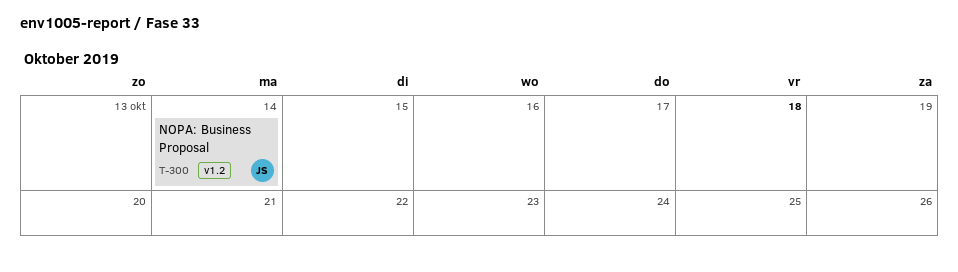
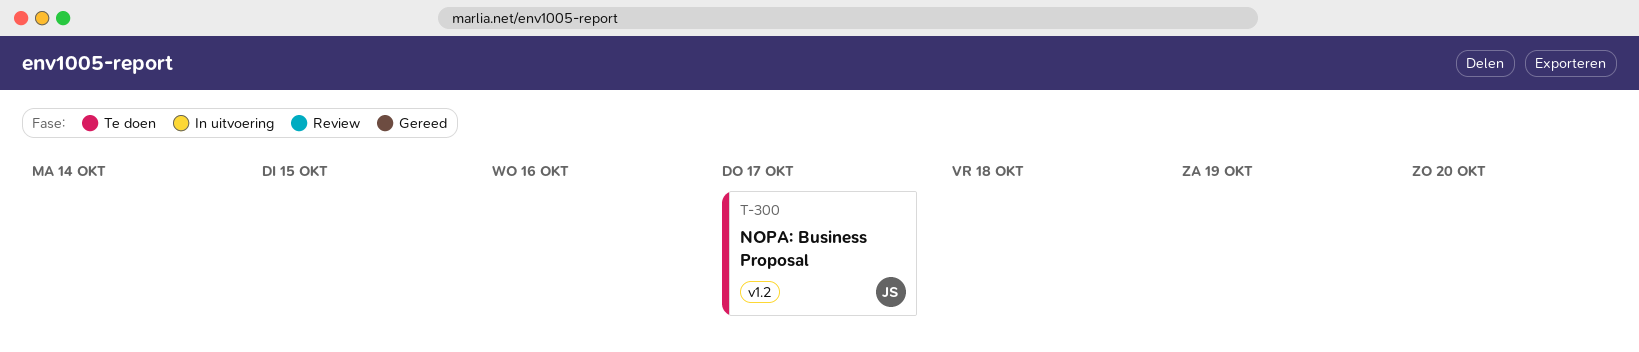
T-300, due: Oct 14 -> Oct 17

